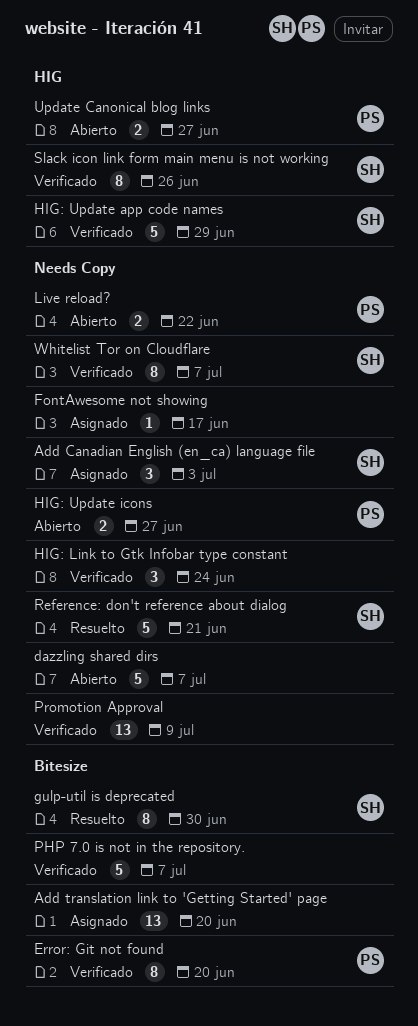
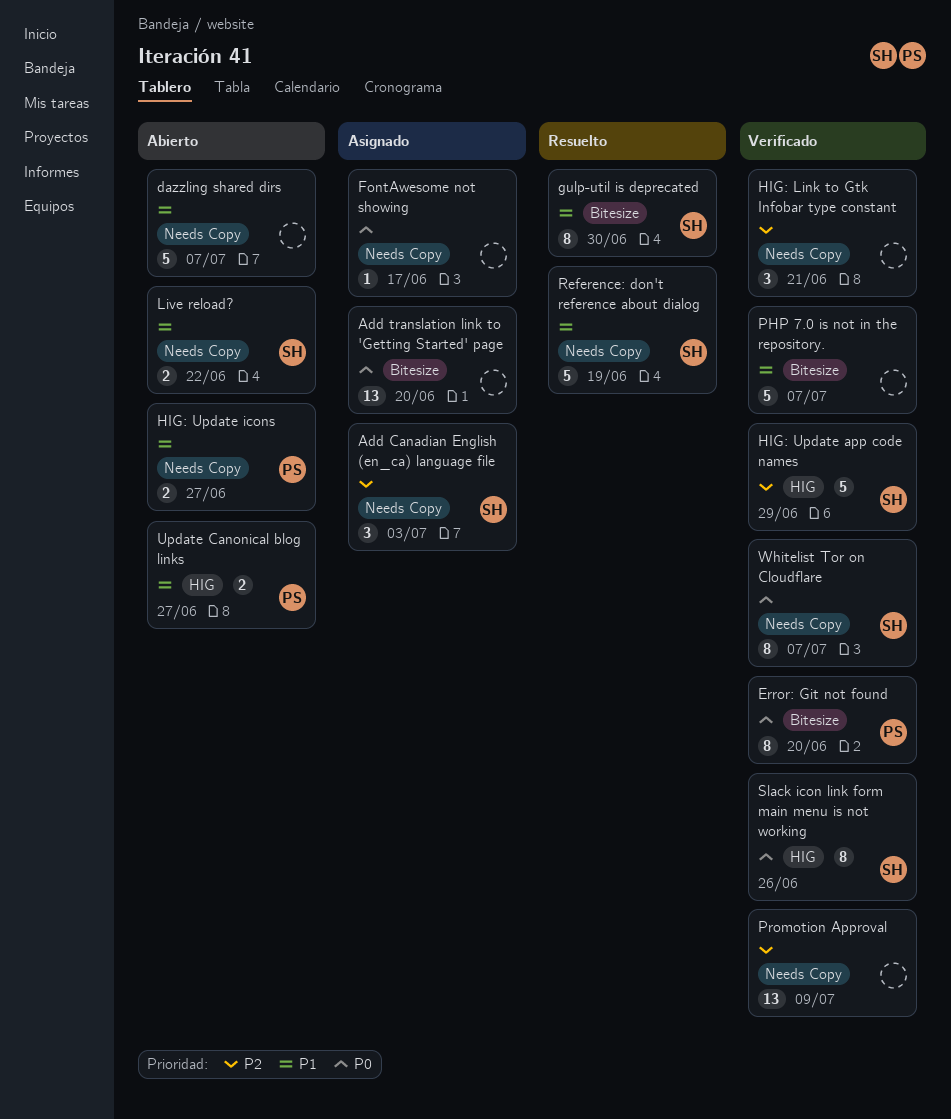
HIG: Link to Gtk Infobar type constant, due: Jun 24 -> Jun 21
Live reload?, owner: PS -> SH
Reference: don't reference about dialog, due: Jun 21 -> Jun 19

